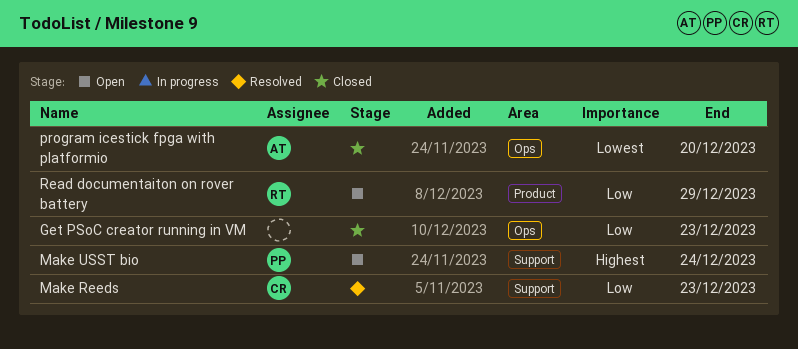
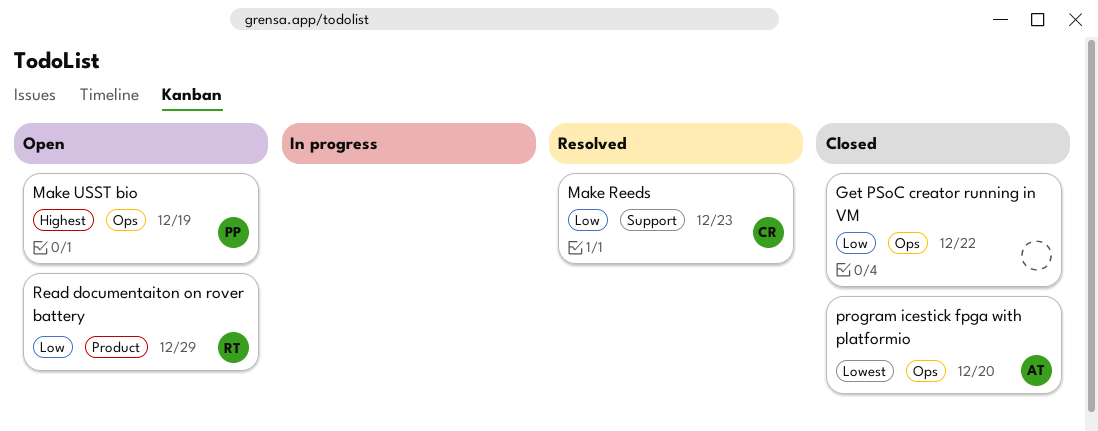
Get PSoC creator running in VM, due: Dec 23 -> Dec 22
Make USST bio, label: Support -> Ops
Make USST bio, due: Dec 24 -> Dec 19

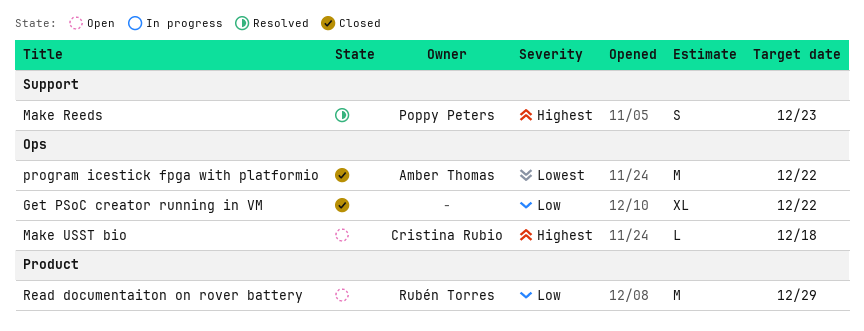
Make Reeds, owner: Cristina Rubio -> Poppy Peters
Make Reeds, priority: Low -> Highest
Make USST bio, owner: Poppy Peters -> Cristina Rubio
Make USST bio, due: Dec 19 -> Dec 18
program icestick fpga with platformio, due: Dec 20 -> Dec 22

